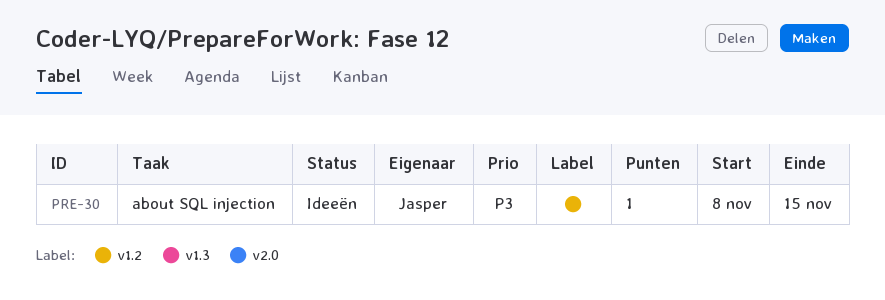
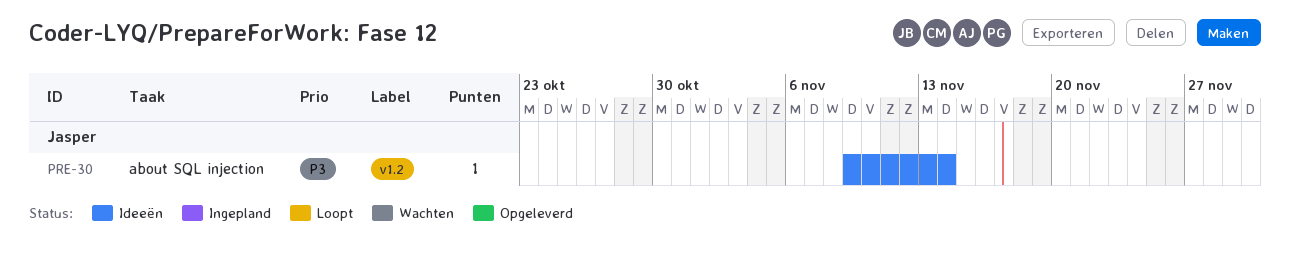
PRE-30, start: Nov 8 -> Nov 9
PRE-30, due: Nov 15 -> Nov 14

